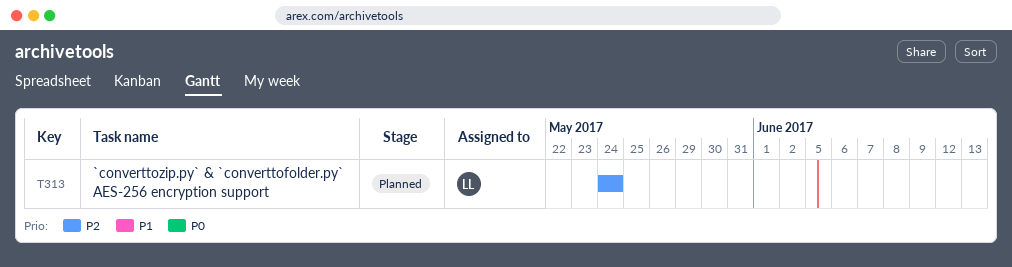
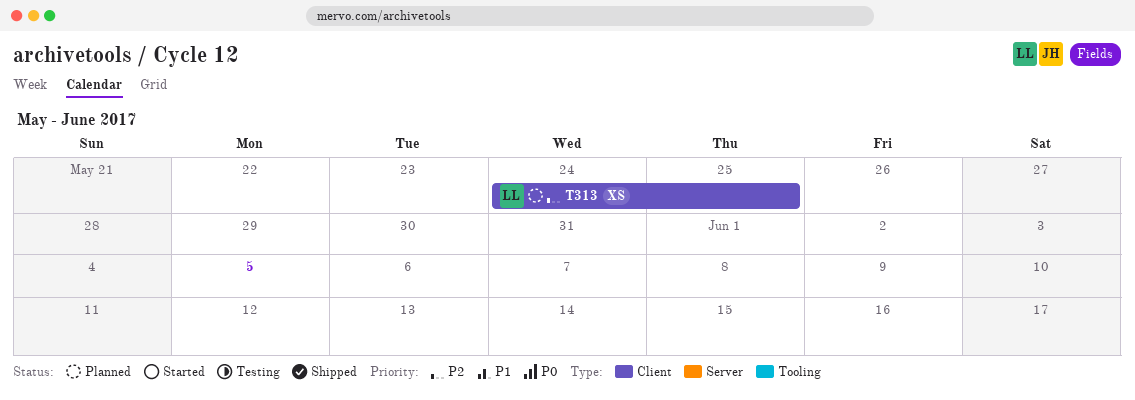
T313, due: May 24 -> May 25

